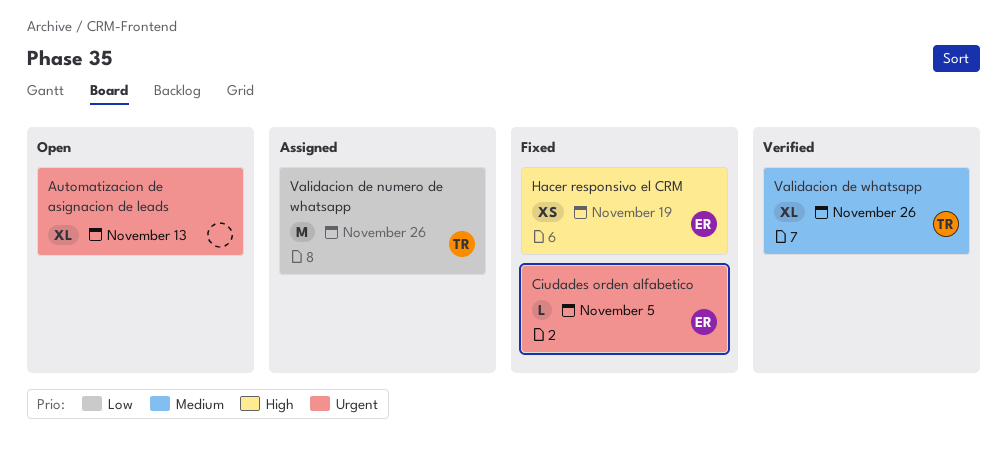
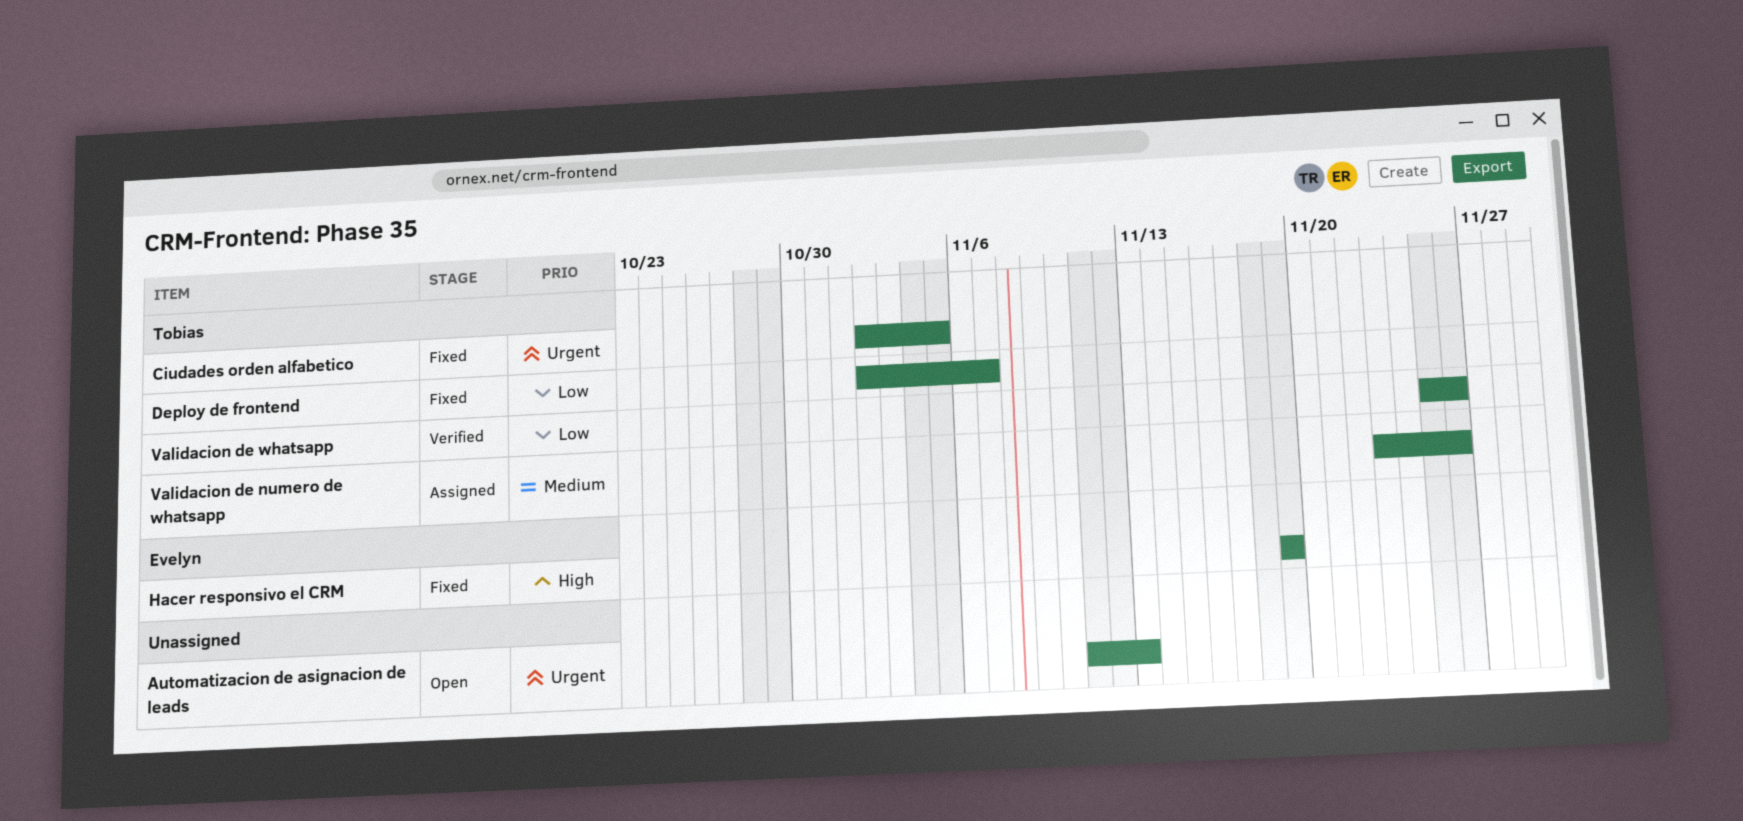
Ciudades orden alfabetico, owner: Evelyn -> Tobias
Deploy de frontend: none -> present
Validacion de numero de whatsapp, priority: Low -> Medium
Validacion de whatsapp, priority: Medium -> Low

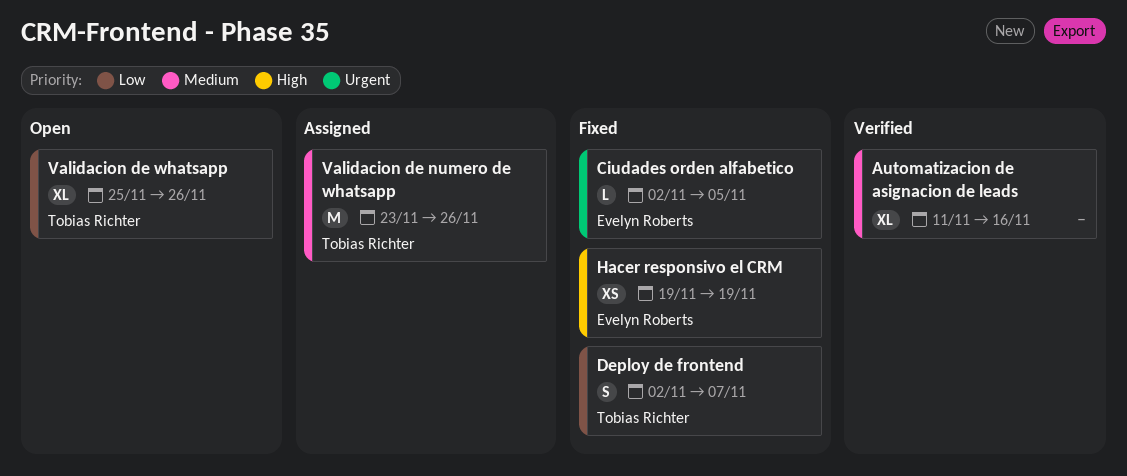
Automatizacion de asignacion de leads, status: Open -> Verified
Automatizacion de asignacion de leads, priority: Urgent -> Medium
Automatizacion de asignacion de leads, due: Nov 13 -> Nov 16
Ciudades orden alfabetico, owner: Tobias Richter -> Evelyn Roberts
Validacion de whatsapp, status: Verified -> Open

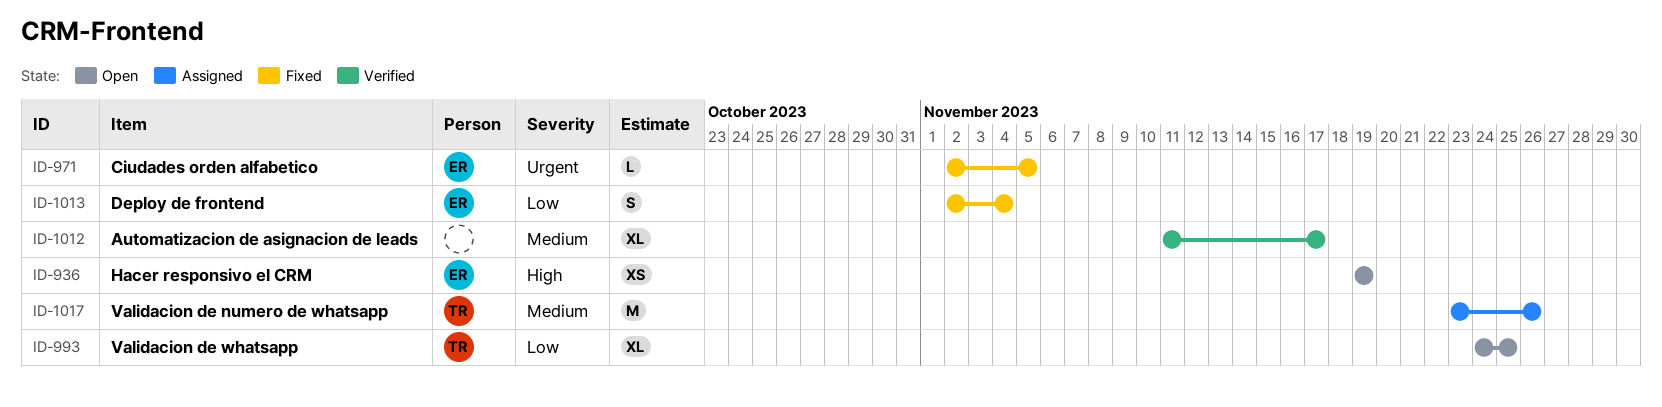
Automatizacion de asignacion de leads, due: Nov 16 -> Nov 17
Deploy de frontend, owner: Tobias Richter -> Evelyn Roberts
Deploy de frontend, due: Nov 7 -> Nov 4
Hacer responsivo el CRM, status: Fixed -> Open
Validacion de whatsapp, start: Nov 25 -> Nov 24
Validacion de whatsapp, due: Nov 26 -> Nov 25

